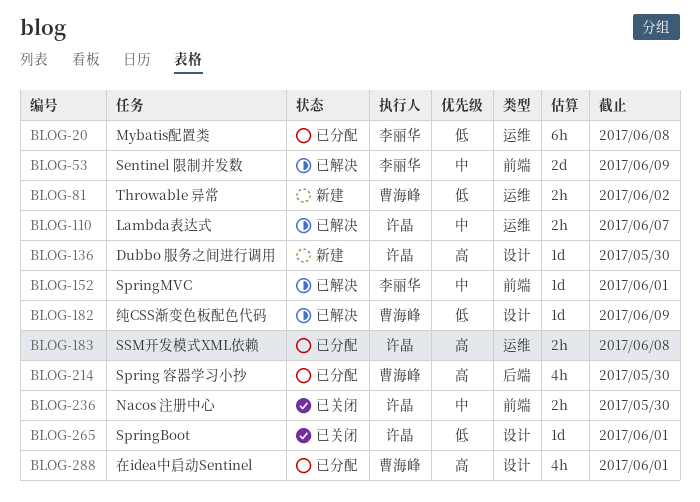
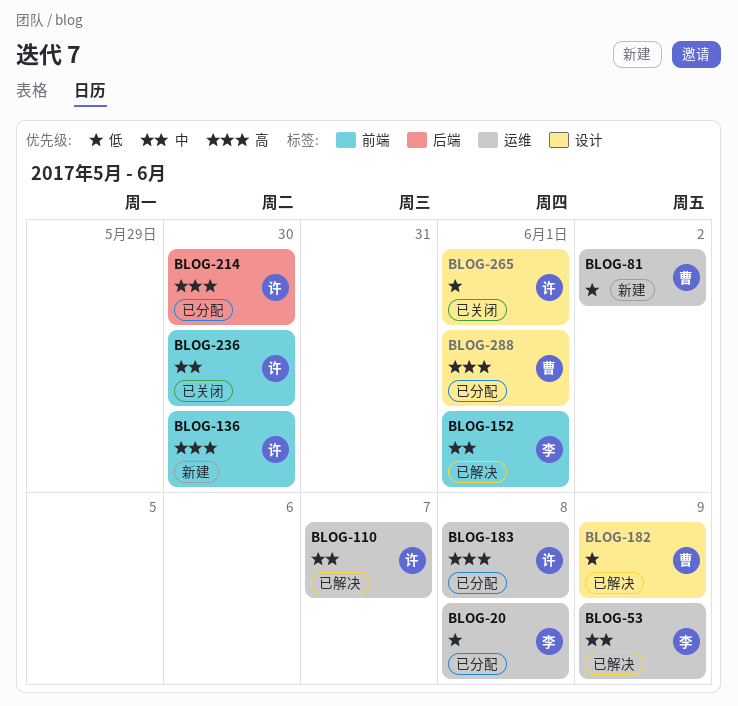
BLOG-53, label: 前端 -> 运维
BLOG-136, label: 设计 -> 前端
BLOG-214, owner: 曹海峰 -> 许晶

